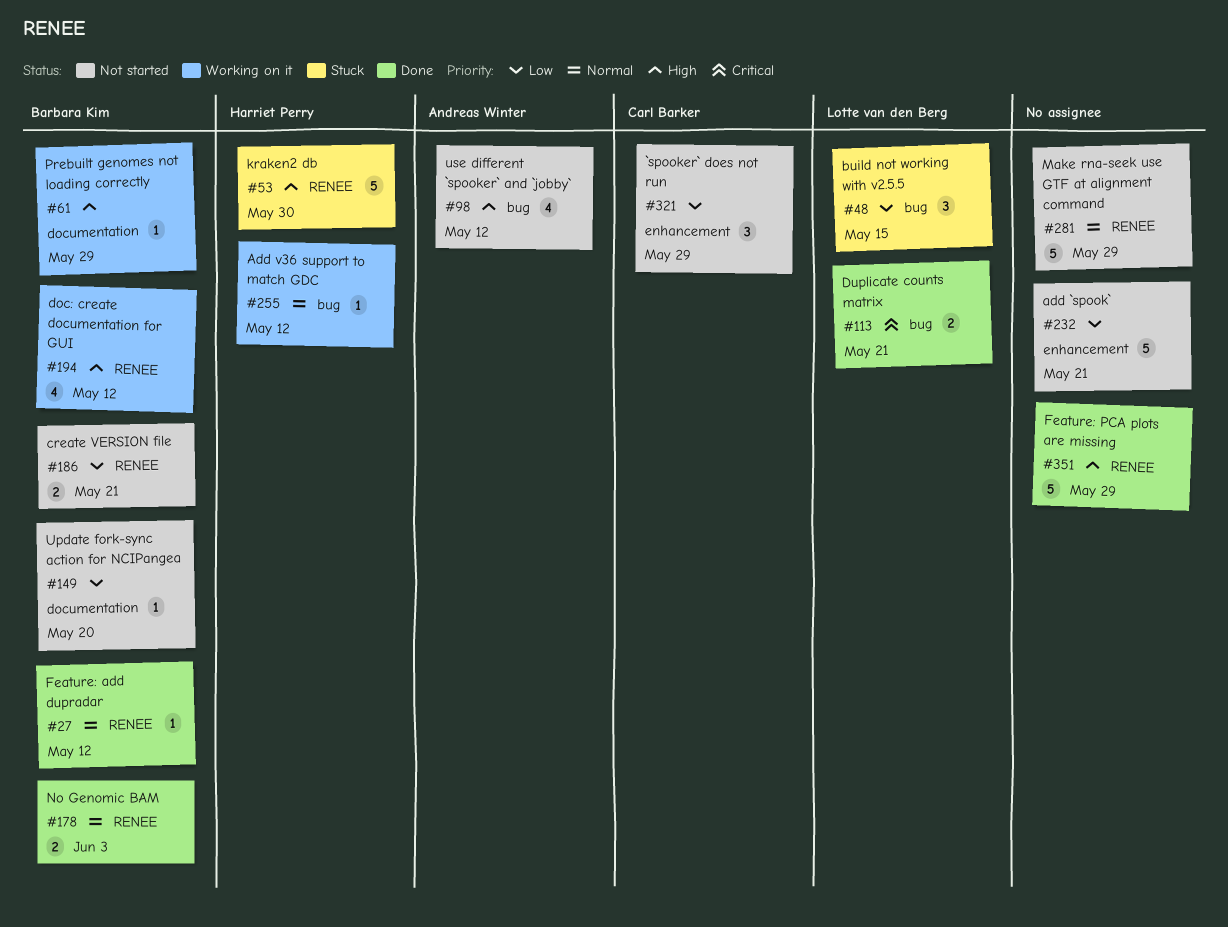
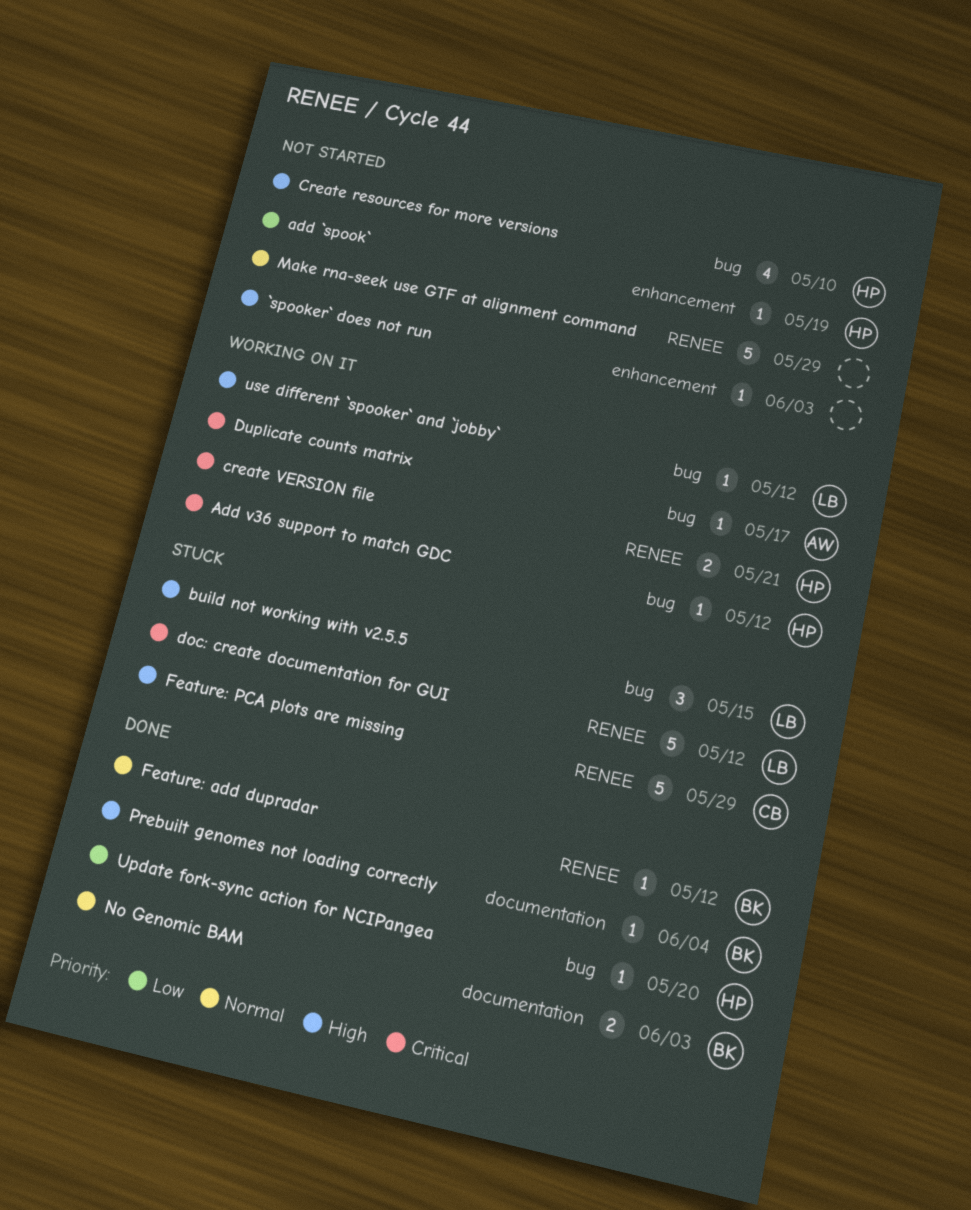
`spooker` does not run, owner: Carl Barker -> none
`spooker` does not run, priority: Low -> High
`spooker` does not run, estimate: 3 -> 1
`spooker` does not run, due: May 29 -> Jun 3
add `spook`, owner: none -> Harriet Perry
add `spook`, estimate: 5 -> 1
add `spook`, due: May 21 -> May 19
Add v36 support to match GDC, priority: Normal -> Critical
build not working with v2.5.5, priority: Low -> High
Create resources for more versions: none -> present
create VERSION file, status: Not started -> Working on it
create VERSION file, owner: Barbara Kim -> Harriet Perry
create VERSION file, priority: Low -> Critical
doc: create documentation for GUI, status: Working on it -> Stuck
doc: create documentation for GUI, owner: Barbara Kim -> Lotte van den Berg
doc: create documentation for GUI, priority: High -> Critical
doc: create documentation for GUI, estimate: 4 -> 5
Duplicate counts matrix, status: Done -> Working on it
Duplicate counts matrix, owner: Lotte van den Berg -> Andreas Winter
Duplicate counts matrix, estimate: 2 -> 1
Duplicate counts matrix, due: May 21 -> May 17
Feature: PCA plots are missing, status: Done -> Stuck
Feature: PCA plots are missing, owner: none -> Carl Barker
kraken2 db: present -> none
No Genomic BAM, label: RENEE -> documentation
Prebuilt genomes not loading correctly, status: Working on it -> Done
Prebuilt genomes not loading correctly, due: May 29 -> Jun 4
Update fork-sync action for NCIPangea, status: Not started -> Done
Update fork-sync action for NCIPangea, owner: Barbara Kim -> Harriet Perry
Update fork-sync action for NCIPangea, label: documentation -> bug
use different `spooker` and `jobby`, status: Not started -> Working on it
use different `spooker` and `jobby`, owner: Andreas Winter -> Lotte van den Berg
use different `spooker` and `jobby`, estimate: 4 -> 1

